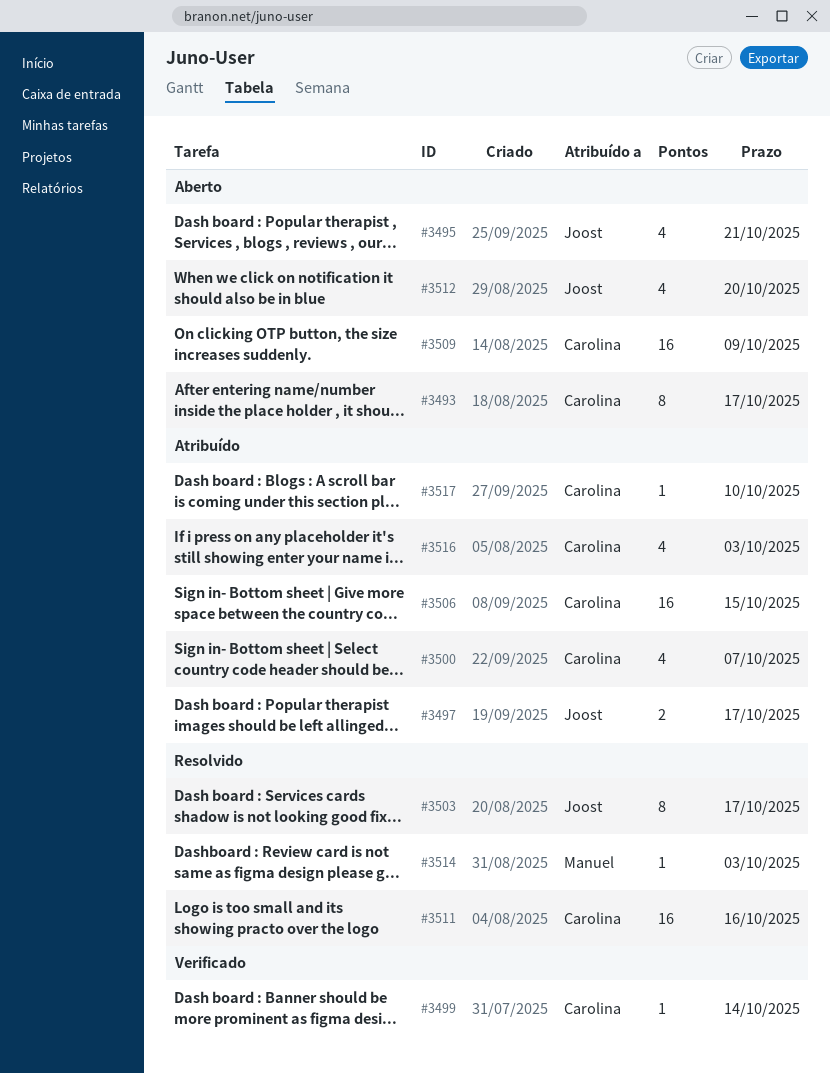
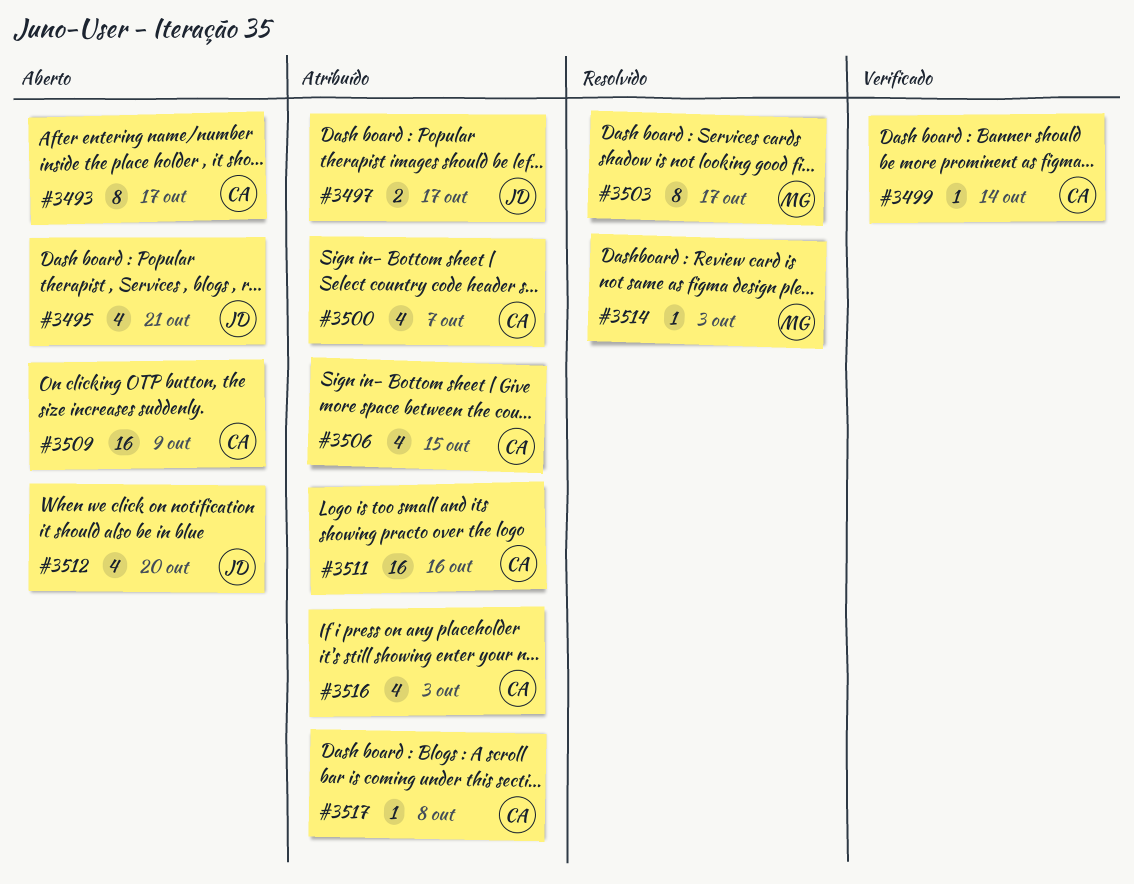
#3503, owner: Joost -> Manuel
#3506, estimate: 16 -> 4
#3511, status: Resolvido -> Atribuído
#3517, due: Oct 10 -> Oct 8

